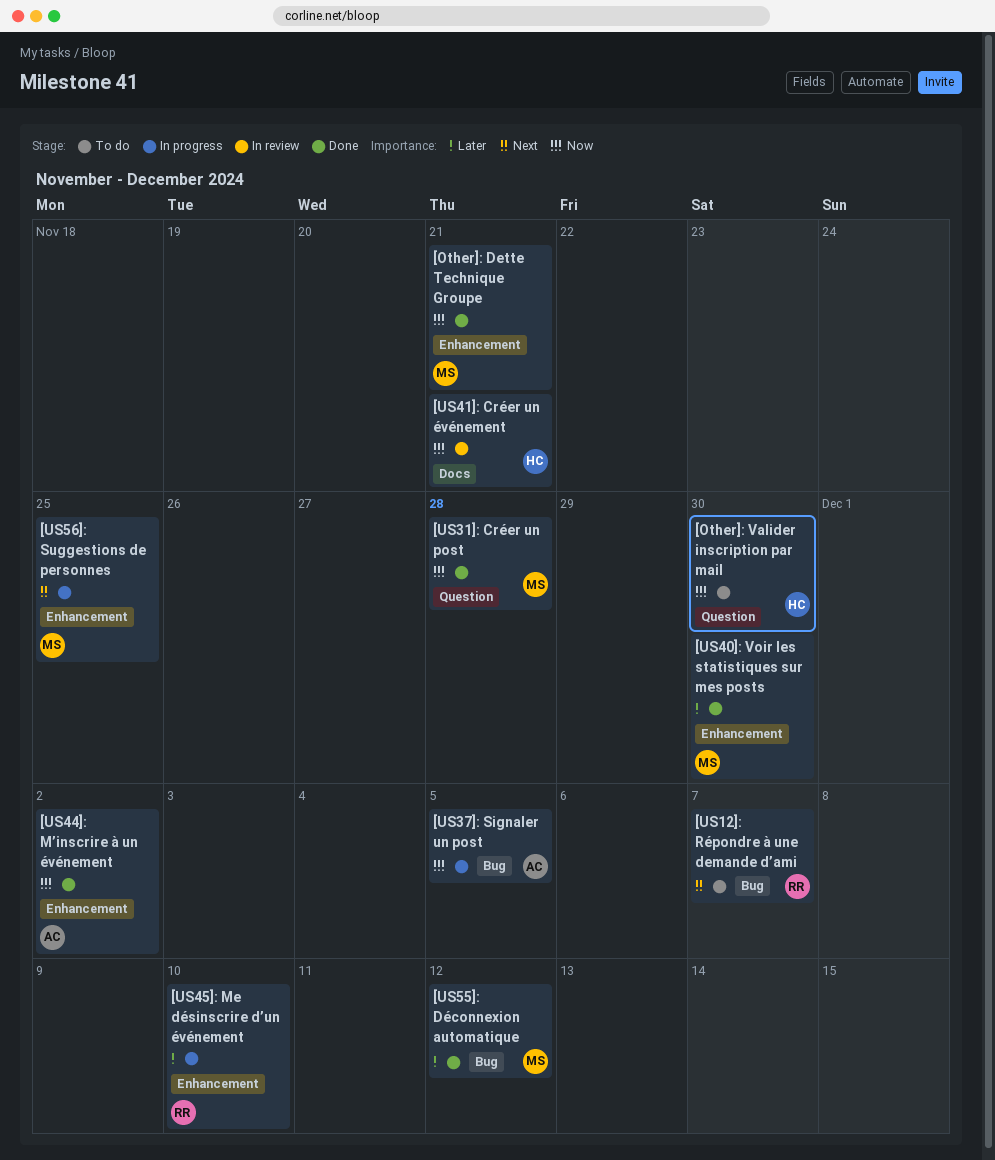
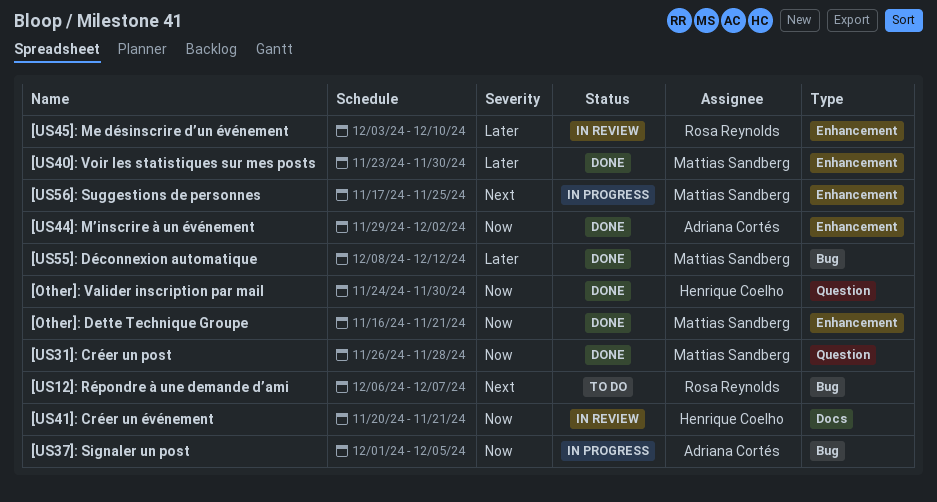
[Other]: Valider inscription par mail, status: To do -> Done
[US45]: Me désinscrire d’un événement, status: In progress -> In review

